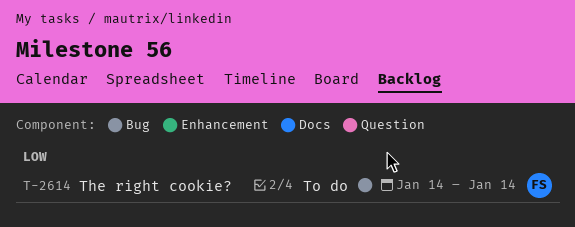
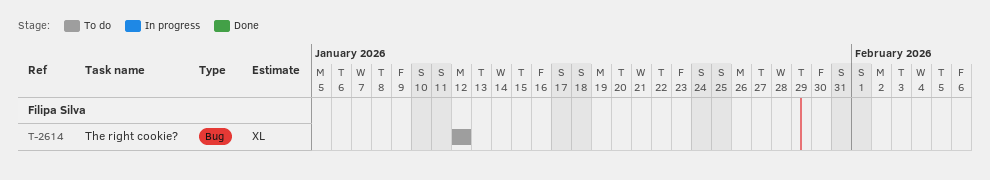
T-2614, start: Jan 14 -> Jan 12
T-2614, due: Jan 14 -> Jan 12

